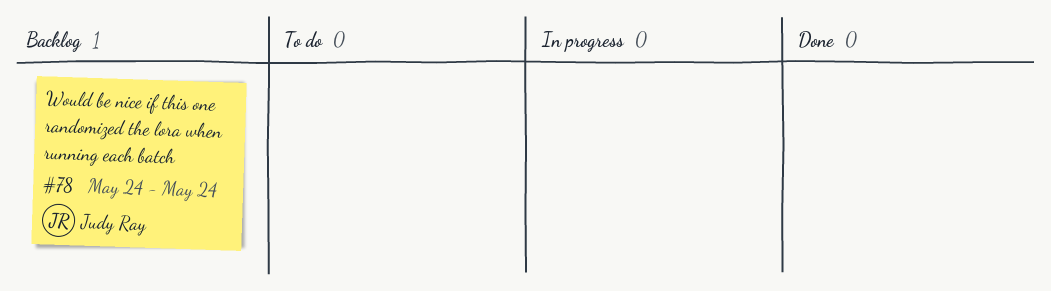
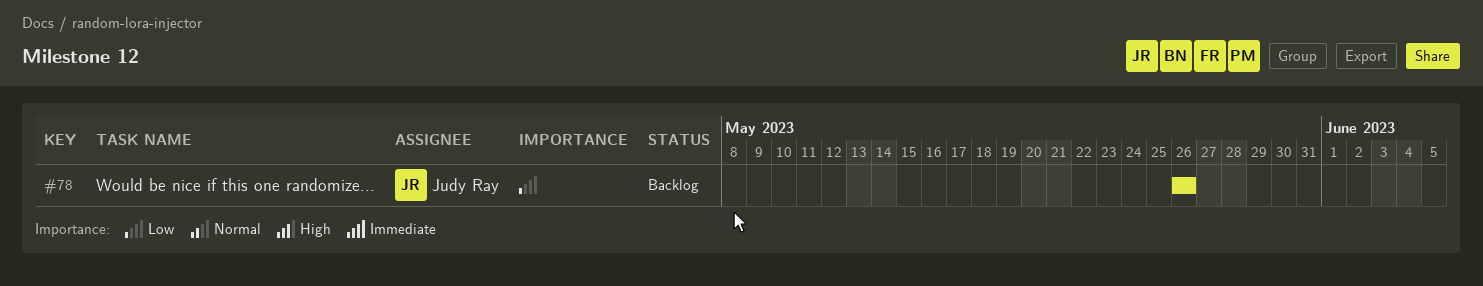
#78, start: May 24 -> May 26
#78, due: May 24 -> May 26

